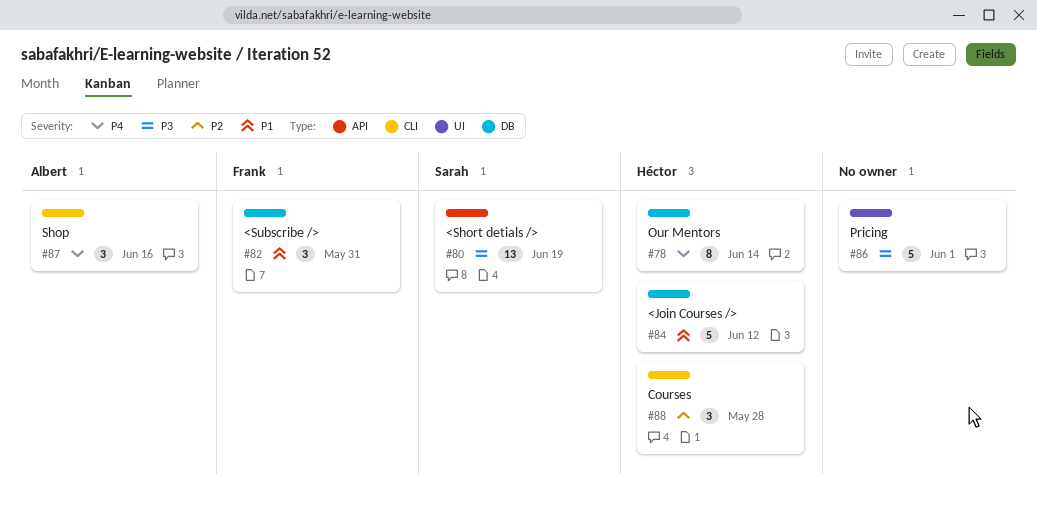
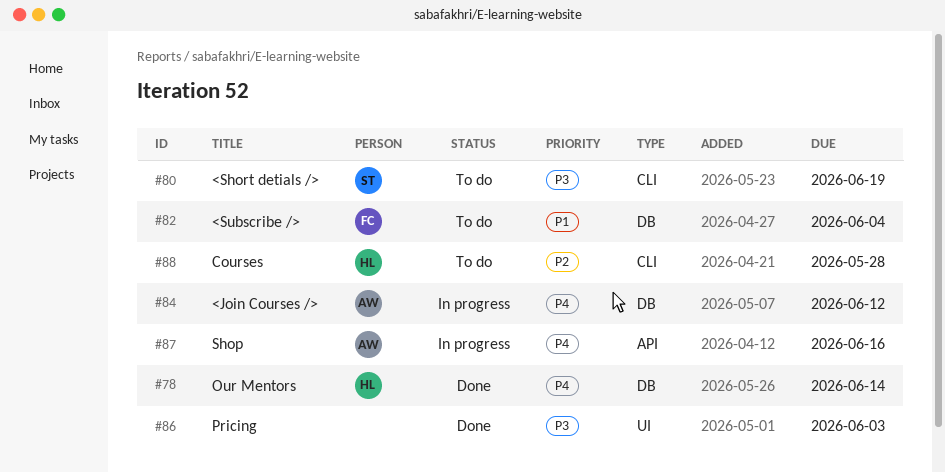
#80, label: API -> CLI
#82, due: May 31 -> Jun 4
#84, owner: Héctor -> Albert
#84, priority: P1 -> P4
#86, due: Jun 1 -> Jun 3
#87, label: CLI -> API

